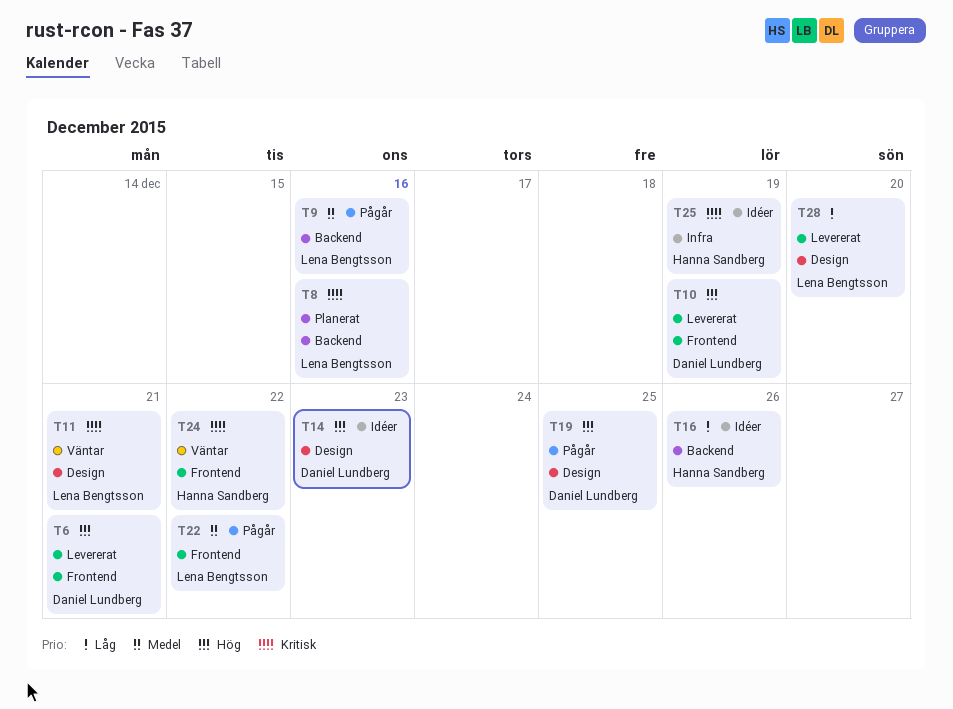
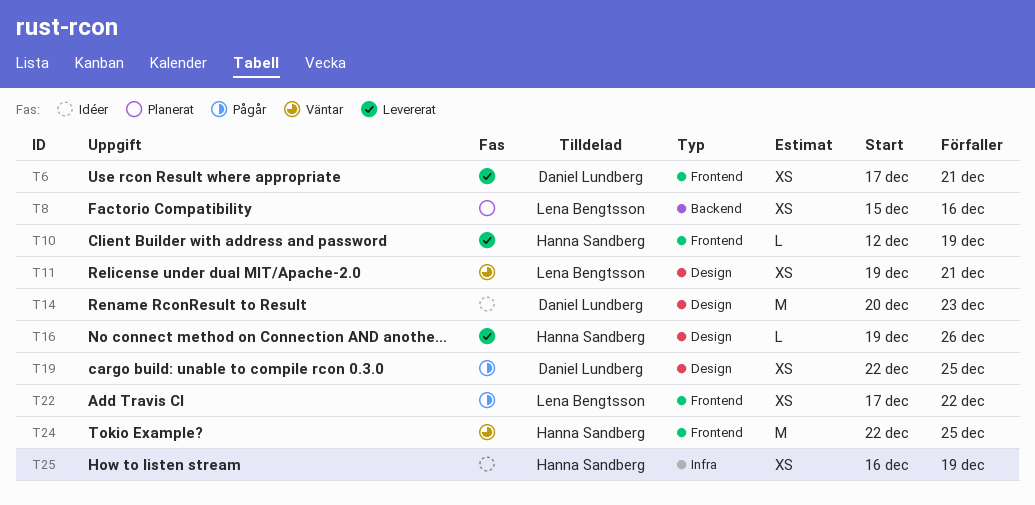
T9: present -> none
T10, owner: Daniel Lundberg -> Hanna Sandberg
T16, status: Idéer -> Levererat
T16, label: Backend -> Design
T24, due: Dec 22 -> Dec 25
T28: present -> none

